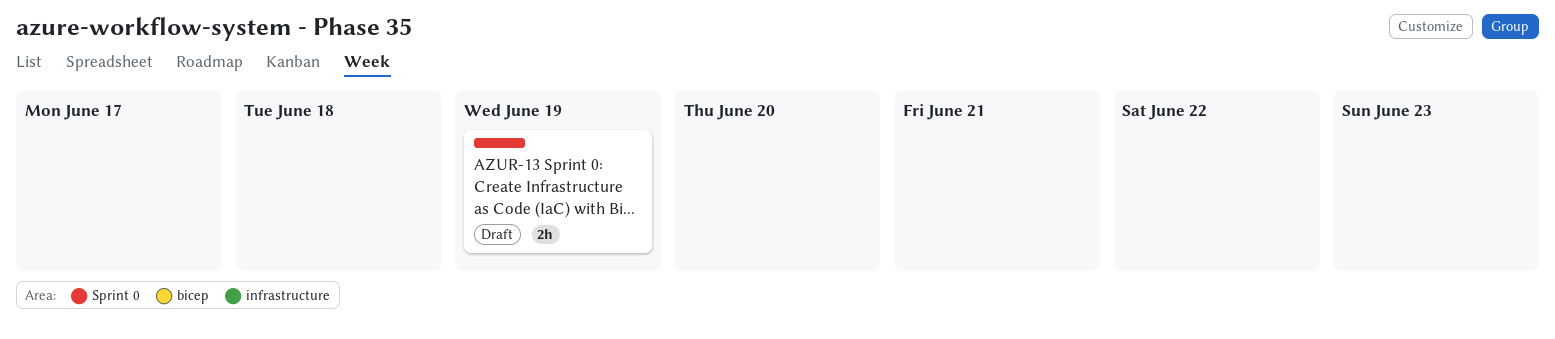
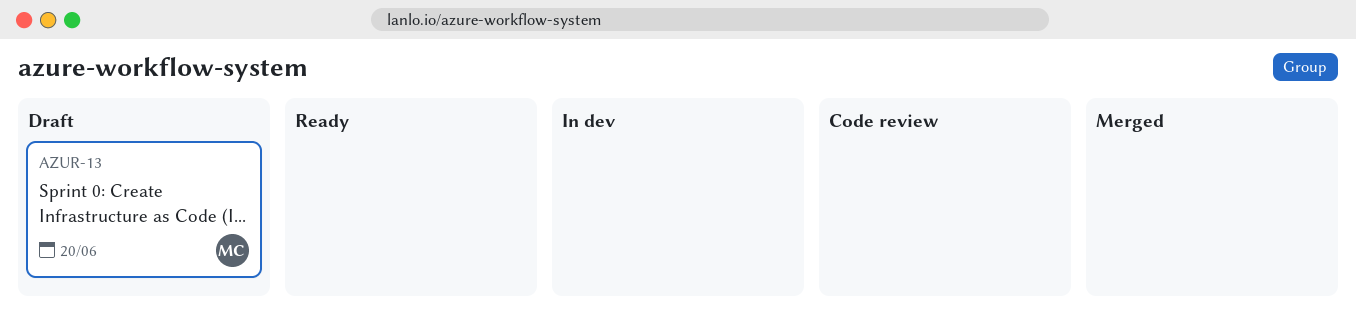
AZUR-13, due: Jun 19 -> Jun 20

